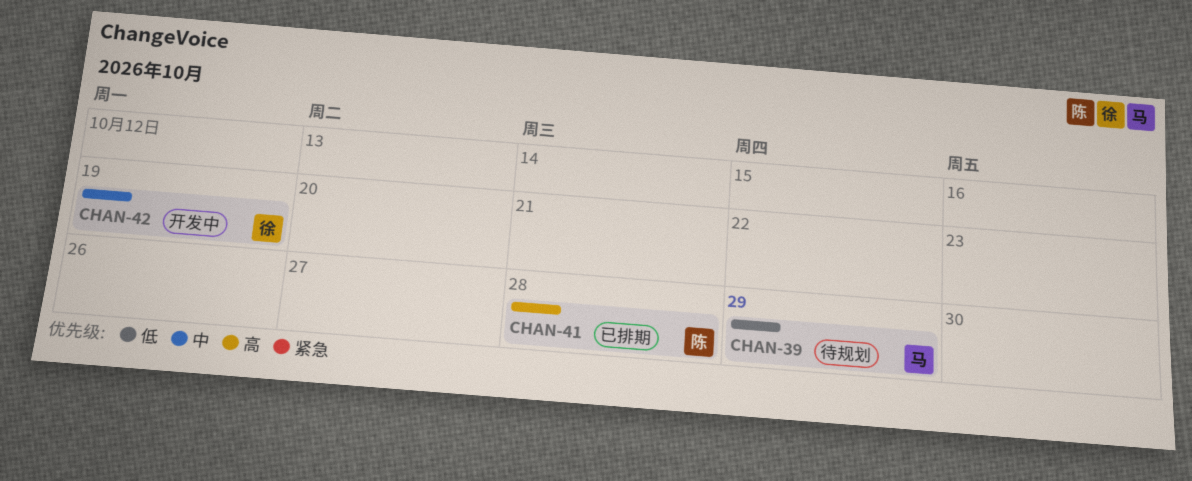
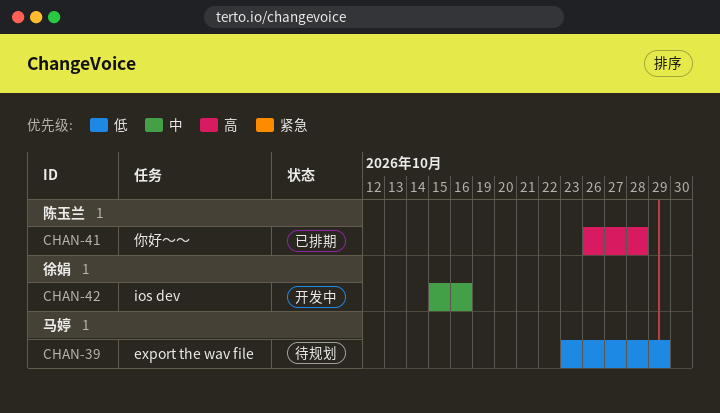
CHAN-42, due: Oct 19 -> Oct 16

